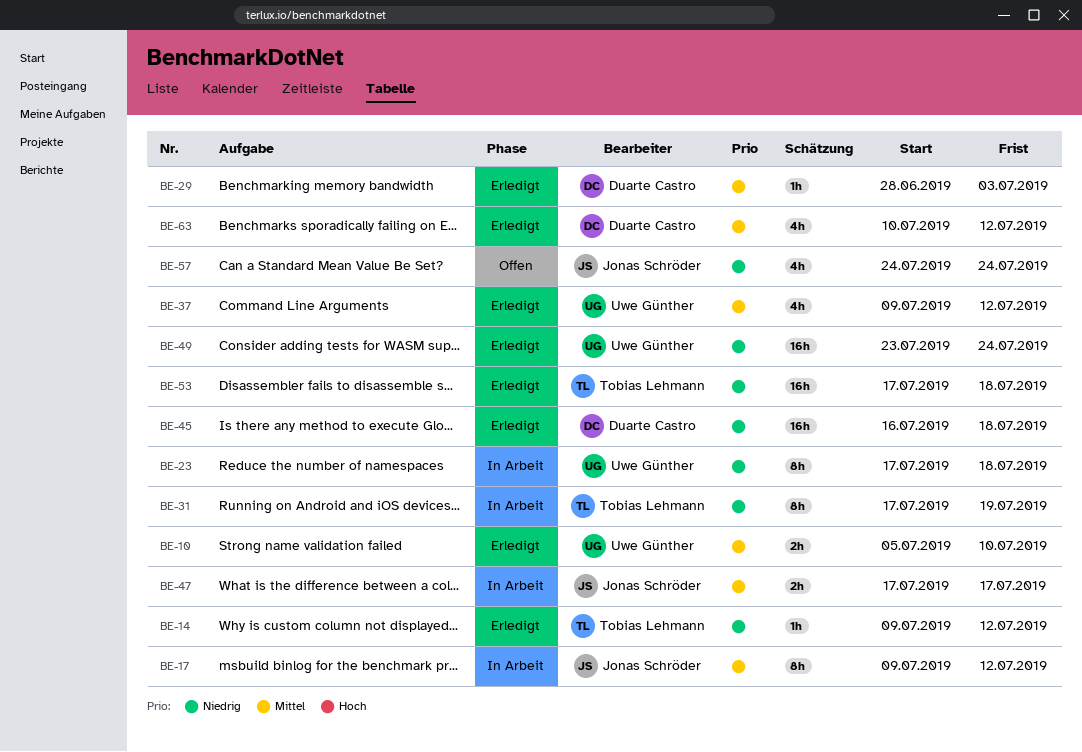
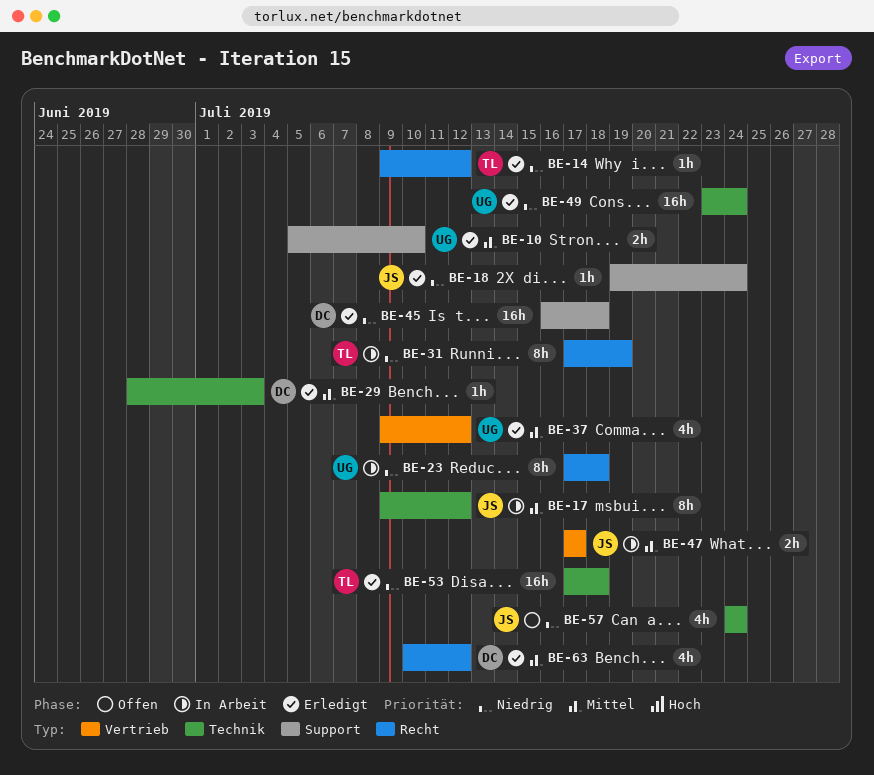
BE-18: none -> present

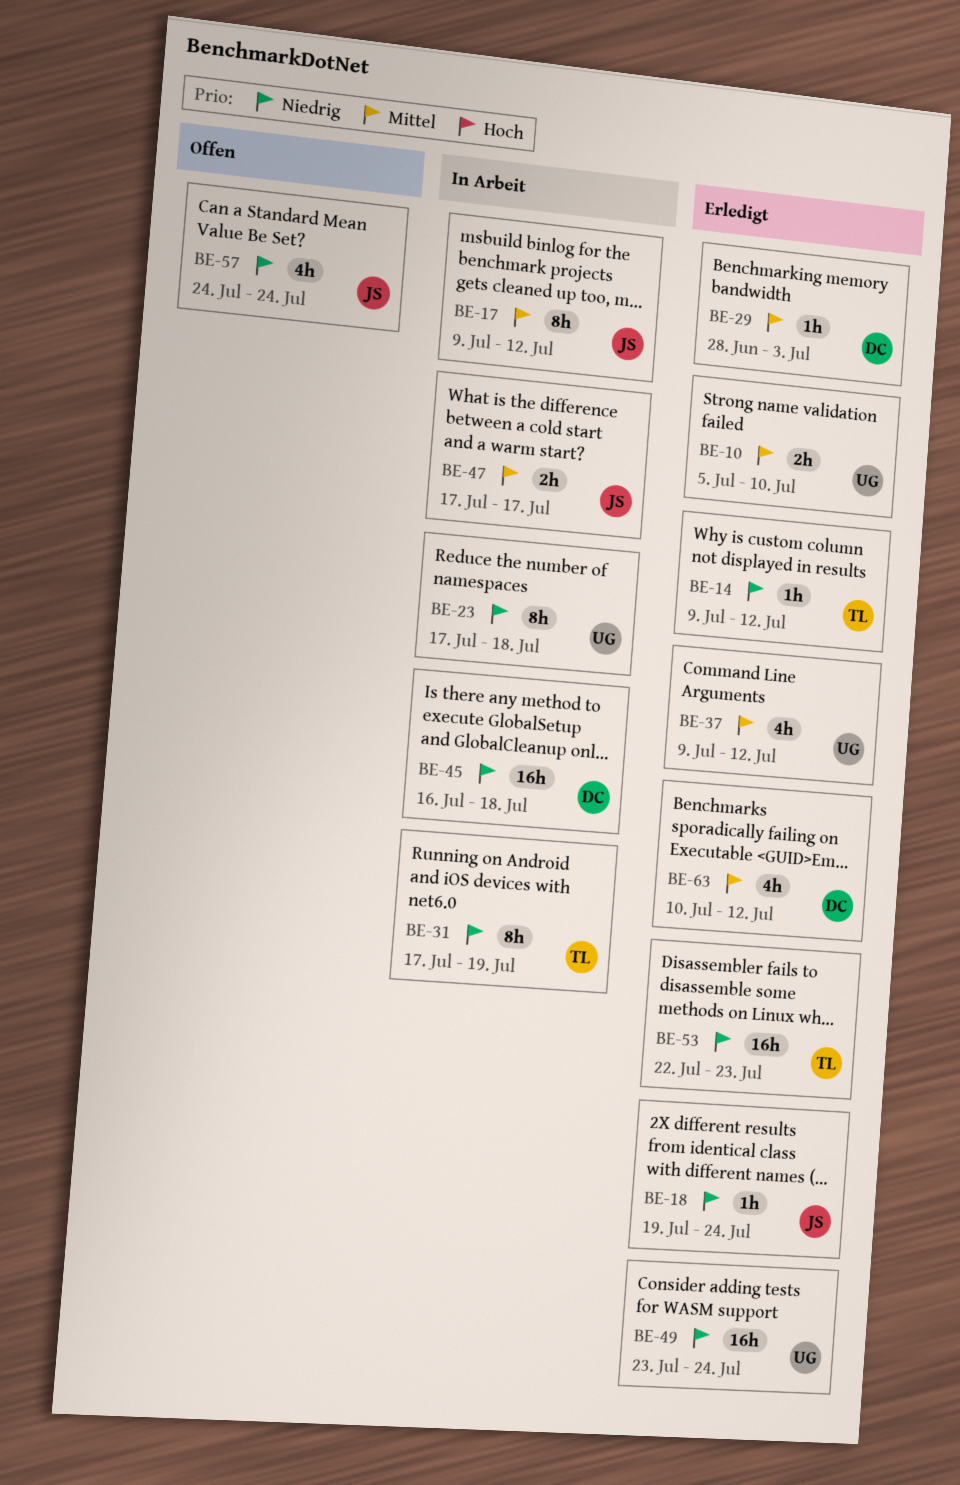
BE-45, status: Erledigt -> In Arbeit
BE-53, start: Jul 17 -> Jul 22
BE-53, due: Jul 18 -> Jul 23

